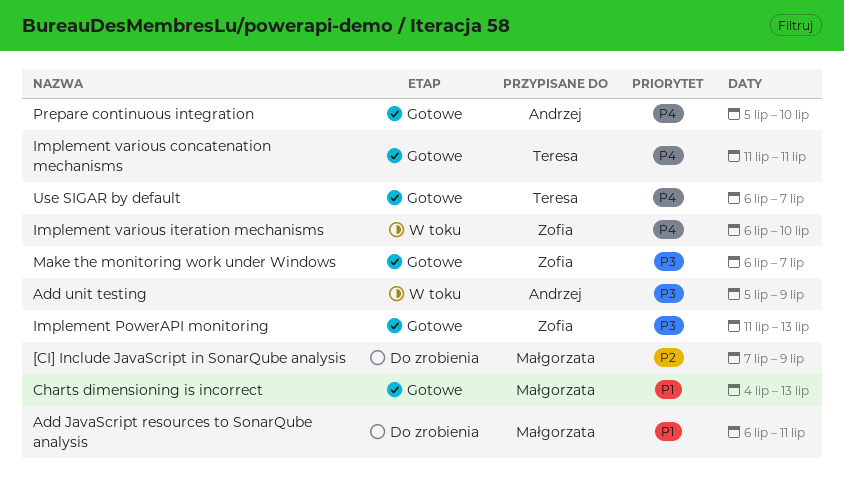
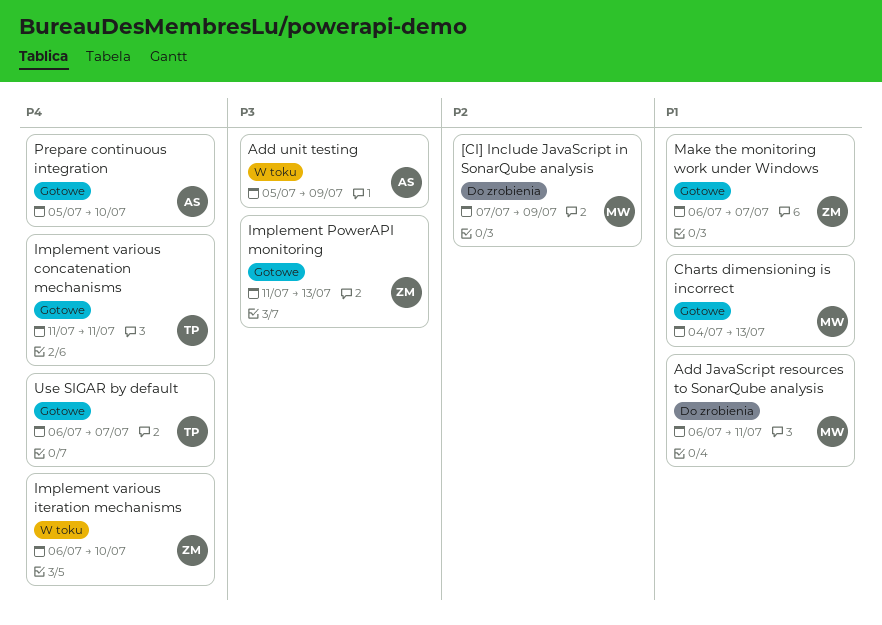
Make the monitoring work under Windows, priority: P3 -> P1

